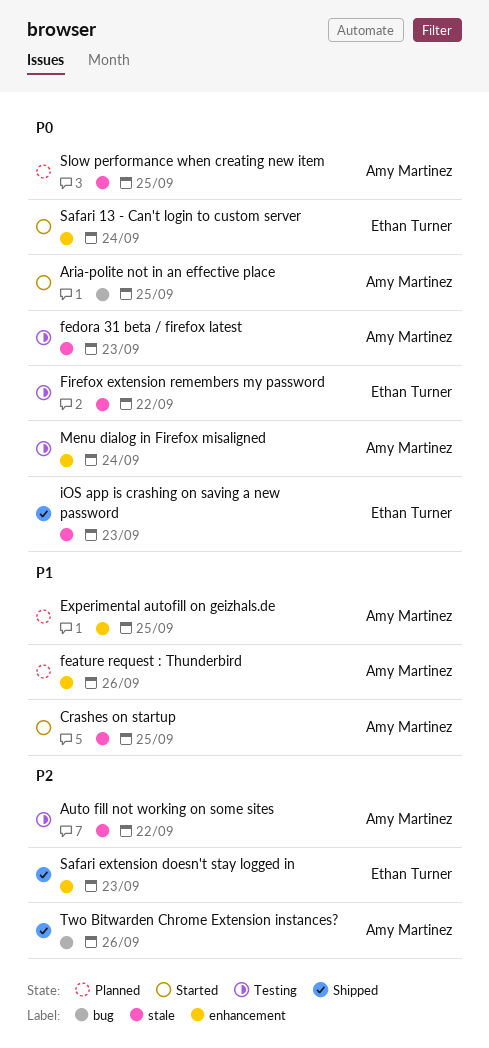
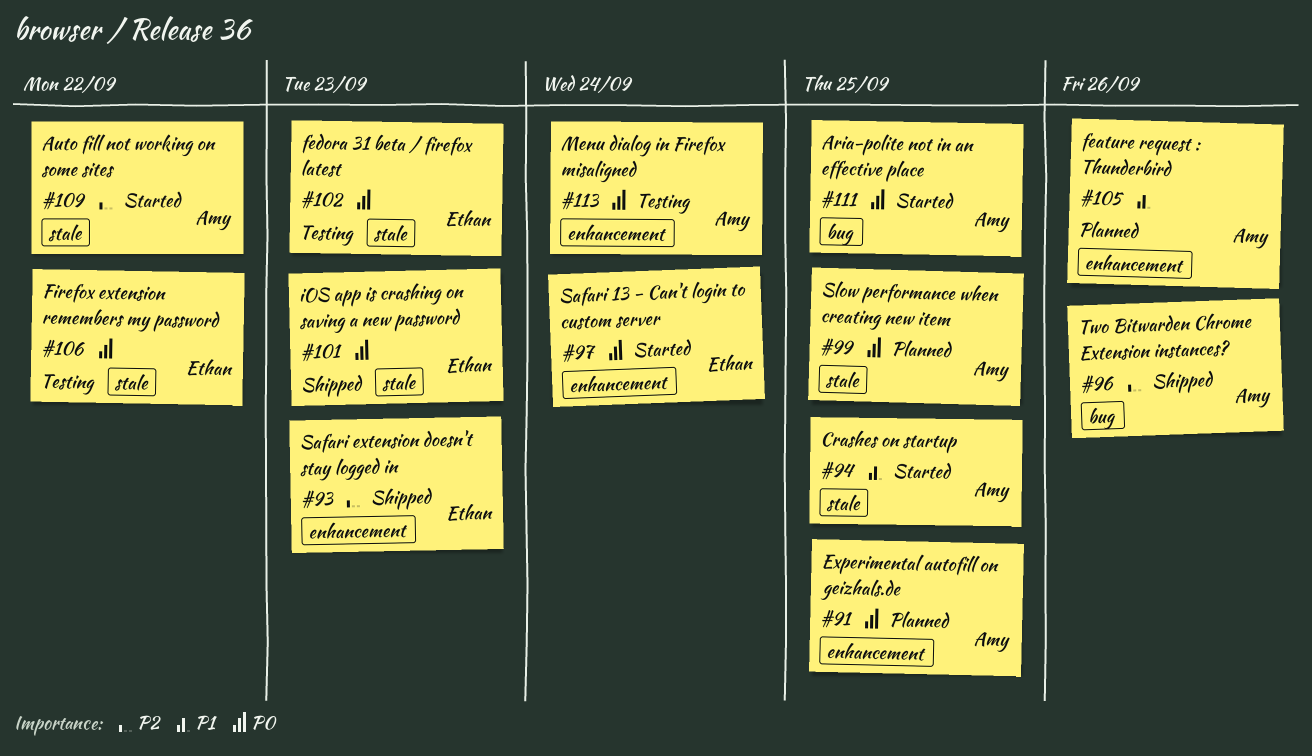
Auto fill not working on some sites, status: Testing -> Started
Experimental autofill on geizhals.de, priority: P1 -> P0
fedora 31 beta / firefox latest, owner: Amy Martinez -> Ethan Turner

